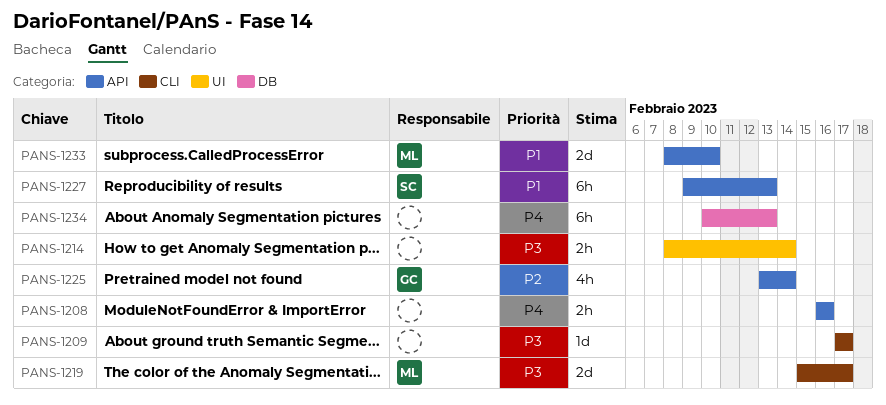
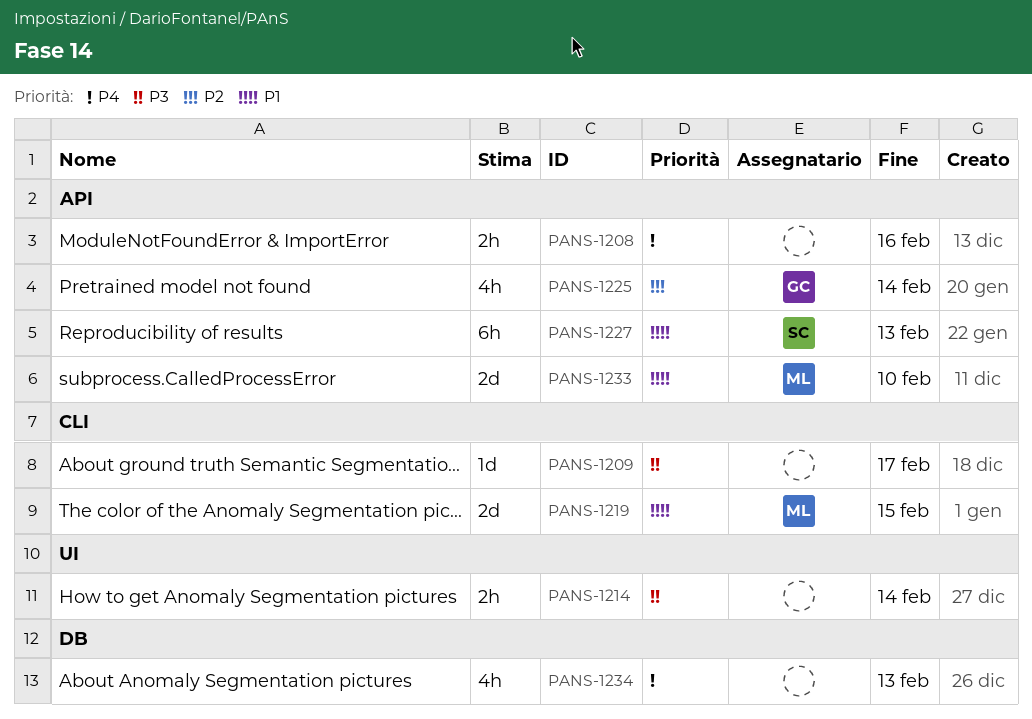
PANS-1219, priority: P3 -> P1
PANS-1219, due: Feb 17 -> Feb 15
PANS-1234, estimate: 6h -> 4h

